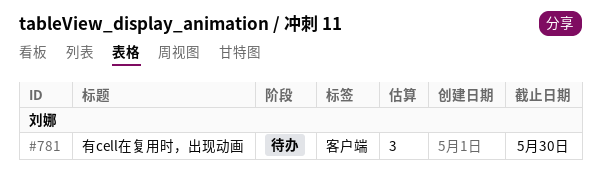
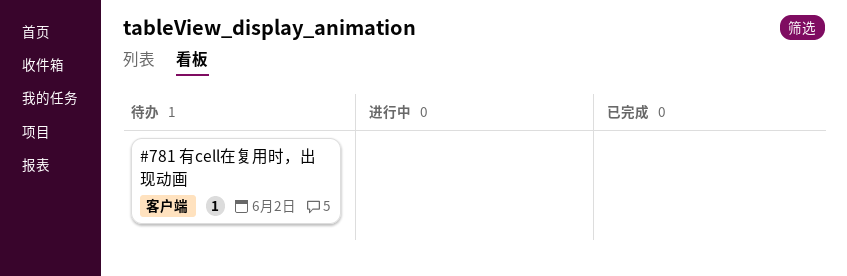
#781, estimate: 3 -> 1
#781, due: May 30 -> Jun 2

